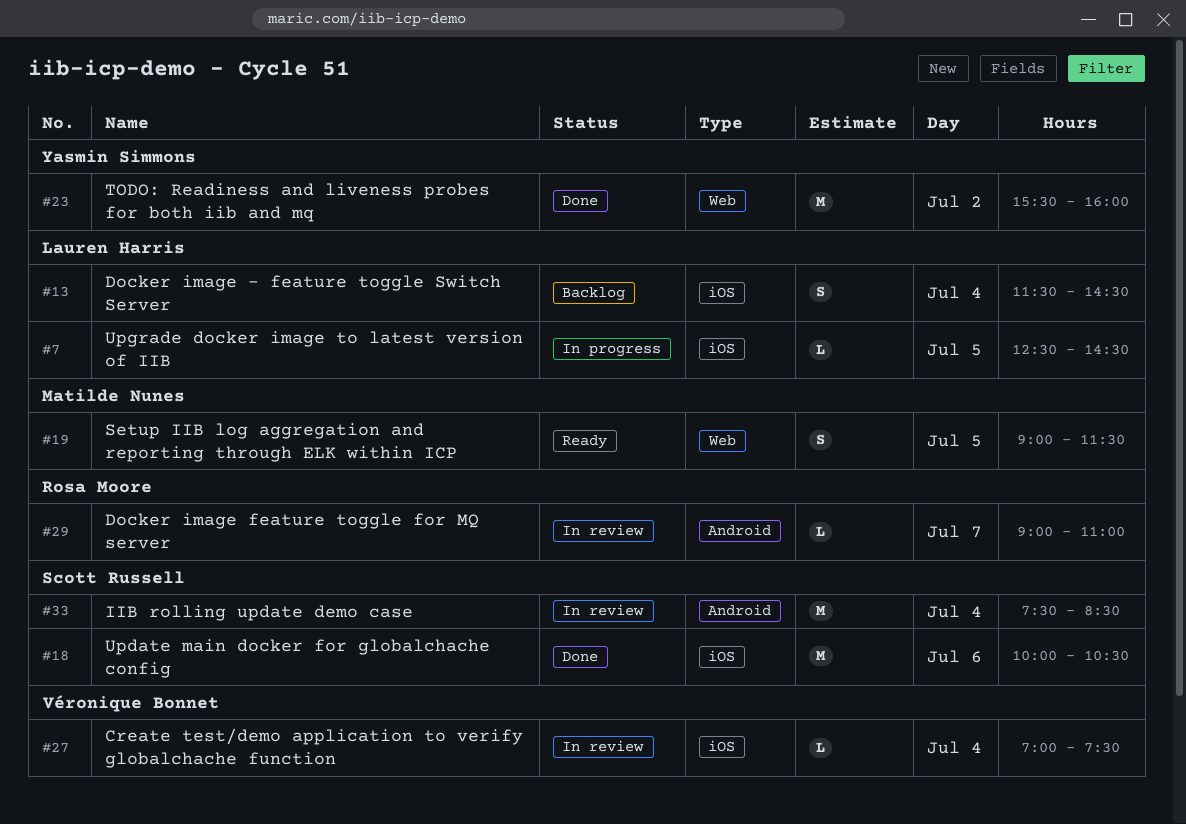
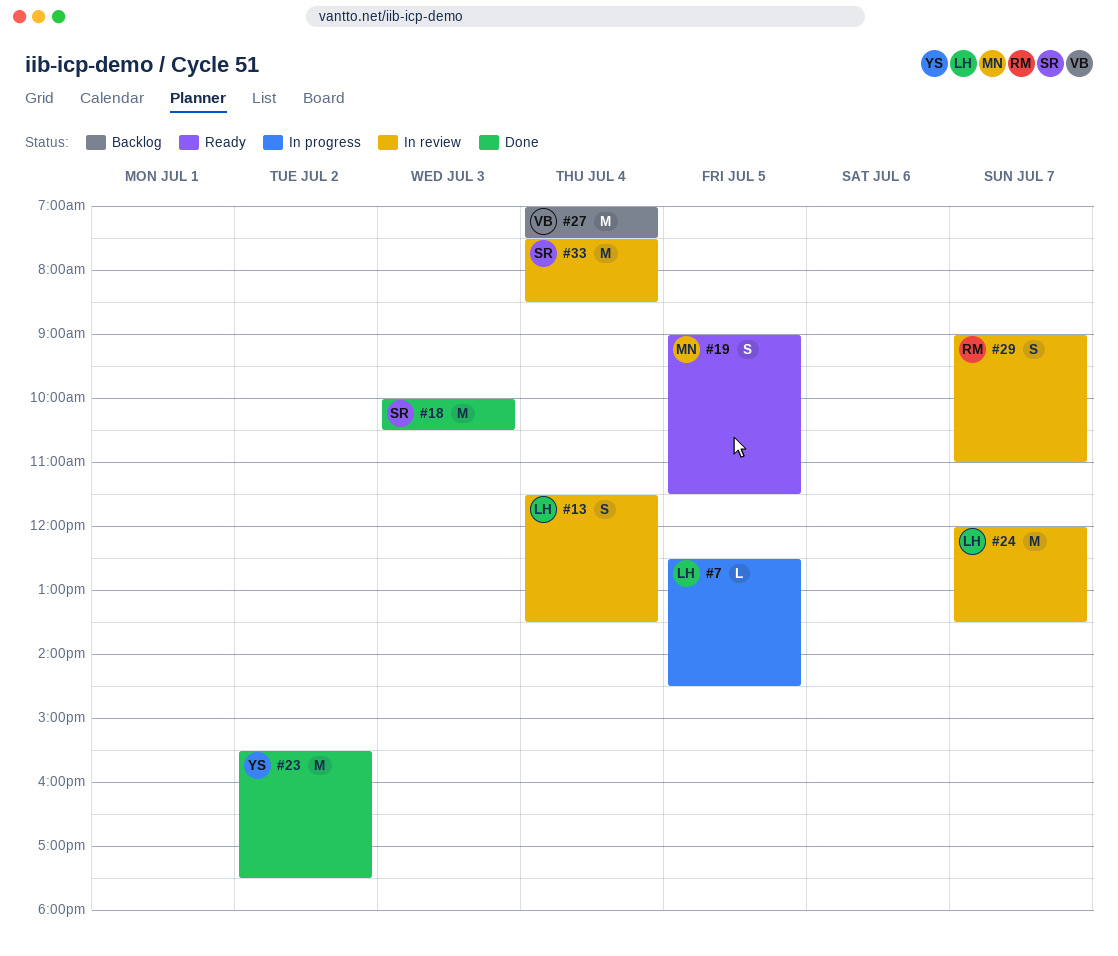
#13, status: Backlog -> In review
#13, ends: 14:30 -> 13:30
#18, day: Jul 6 -> Jul 3
#23, ends: 16:00 -> 17:30
#24: none -> present
#27, status: In review -> Backlog
#27, estimate: L -> M
#29, estimate: L -> S

